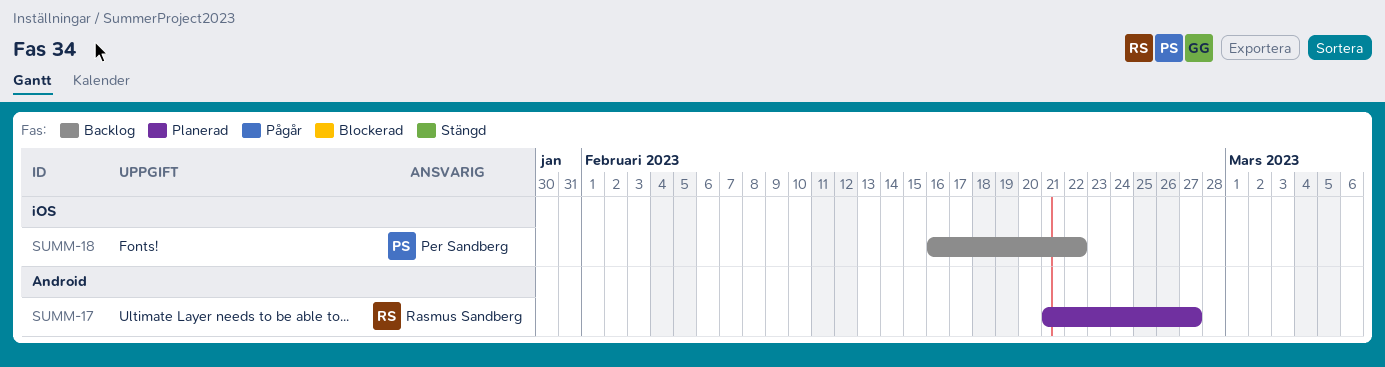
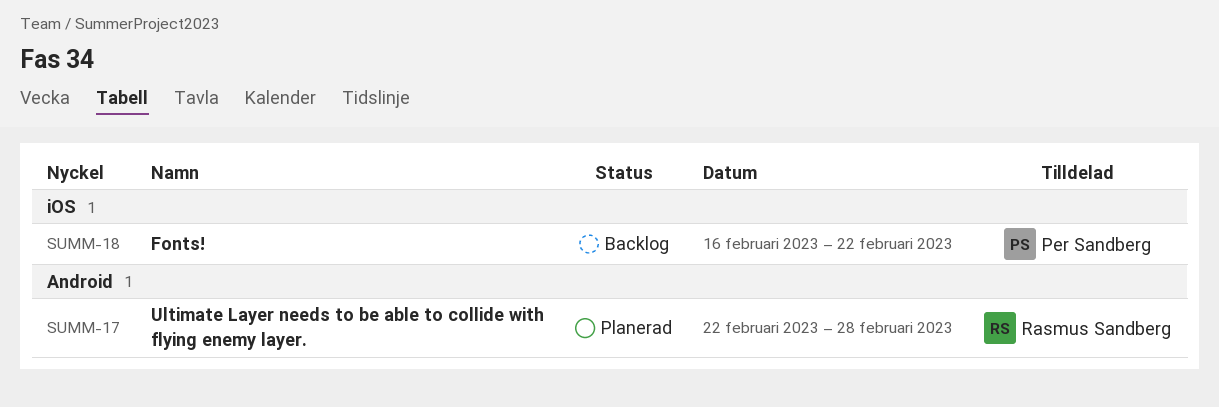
SUMM-17, start: Feb 21 -> Feb 22
SUMM-17, due: Feb 27 -> Feb 28

